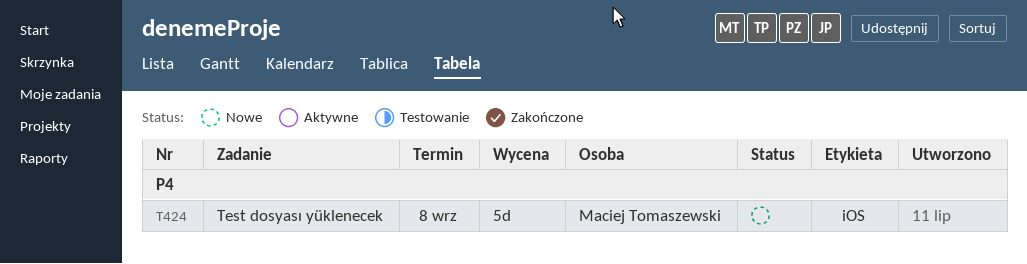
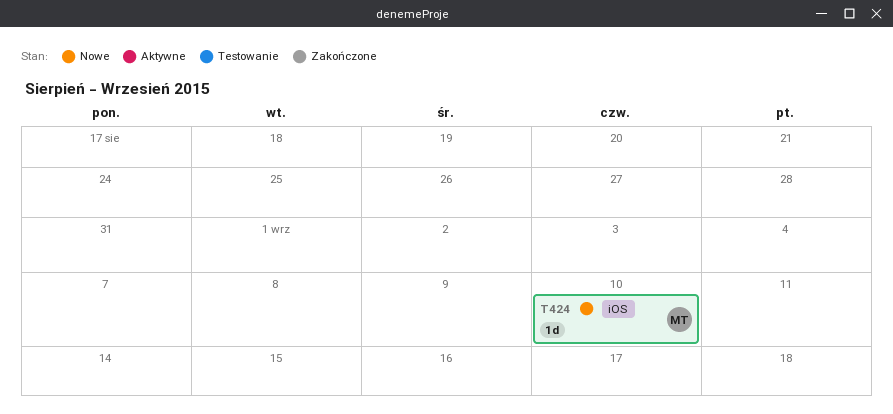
T424, estimate: 5d -> 1d
T424, due: Sep 8 -> Sep 10

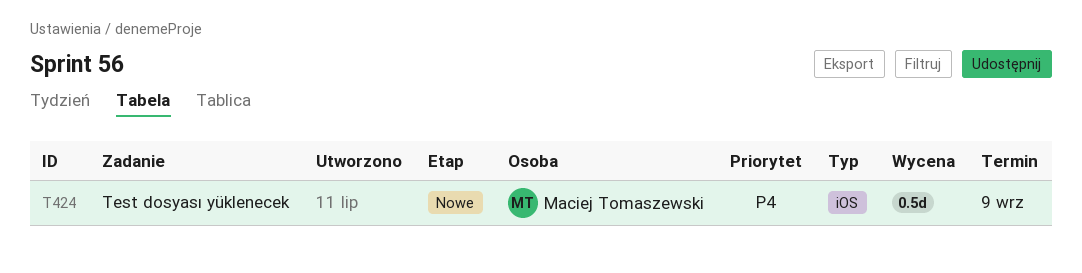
T424, estimate: 1d -> 0.5d
T424, due: Sep 10 -> Sep 9

